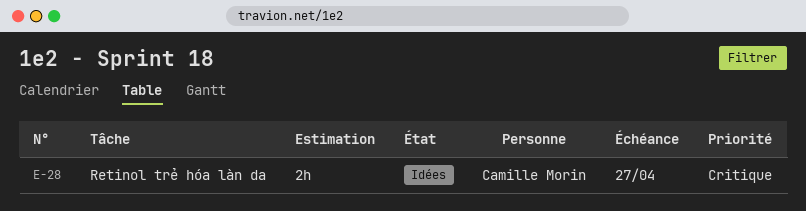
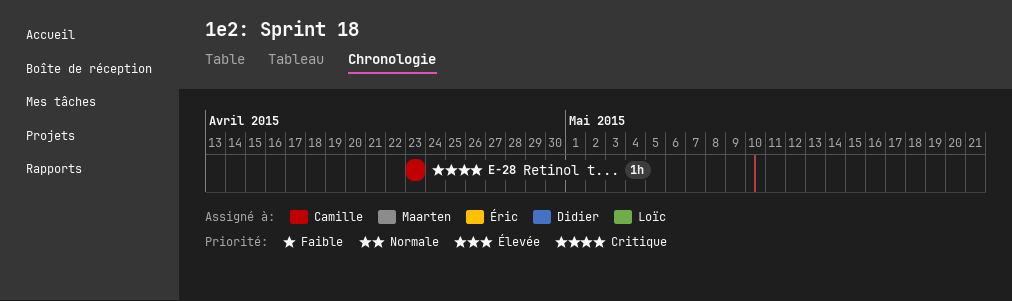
E-28, estimate: 2h -> 1h
E-28, due: Apr 27 -> Apr 23

